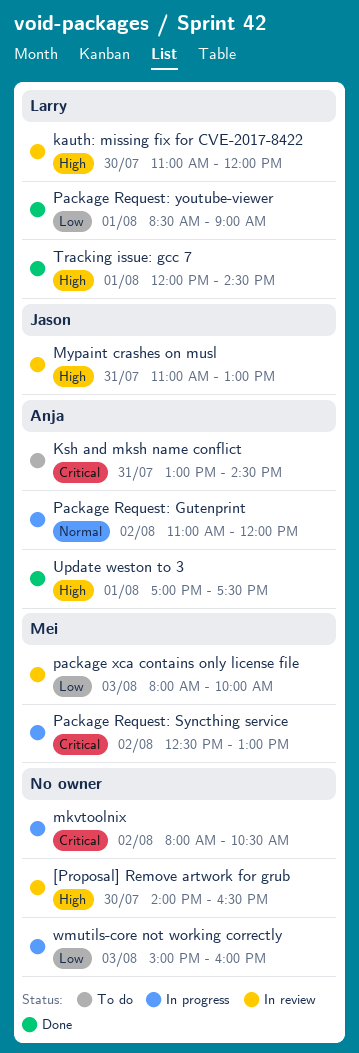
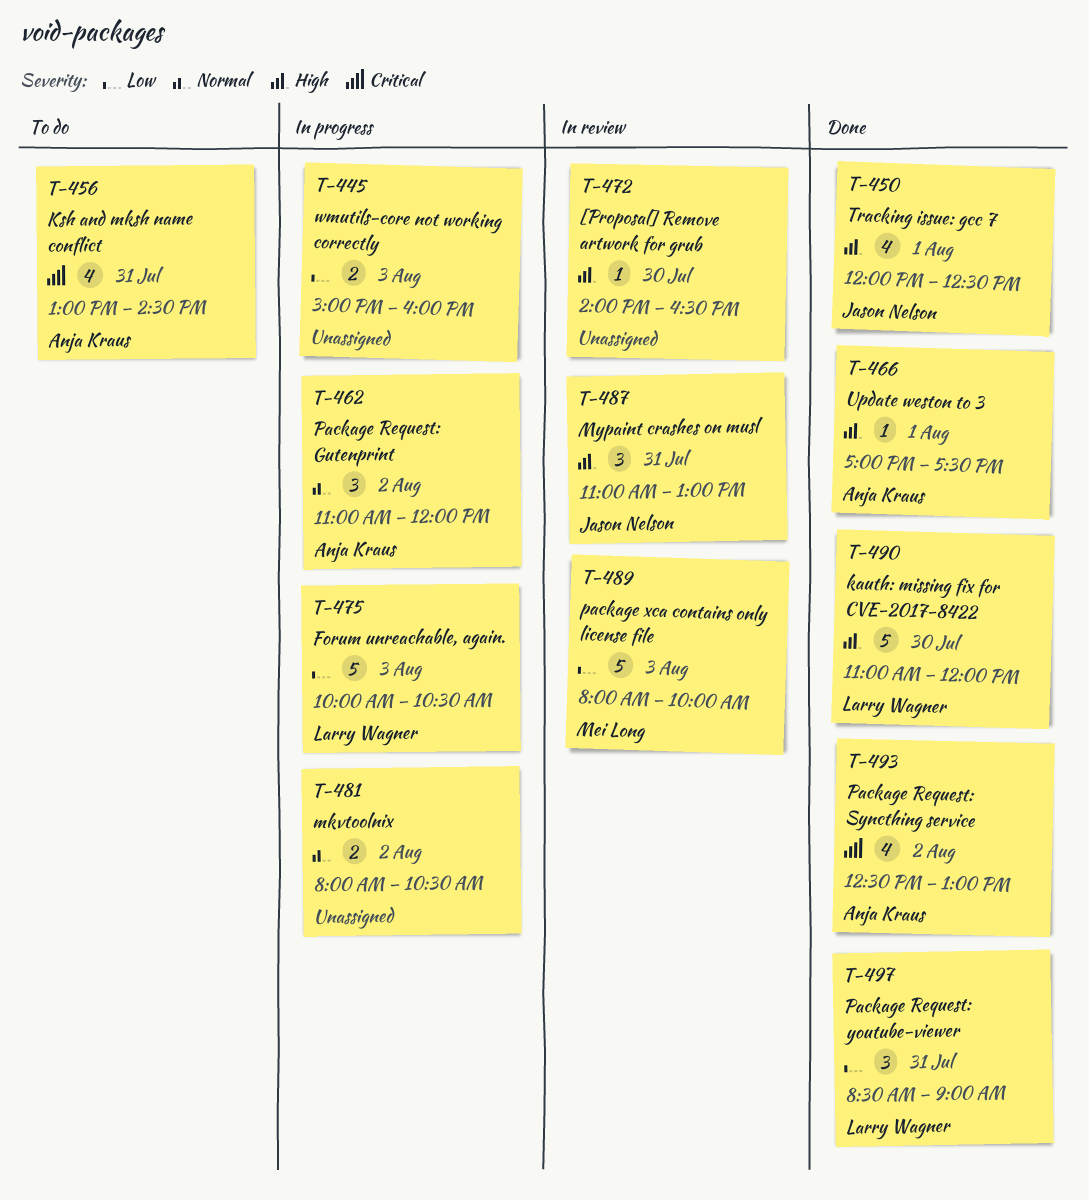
Forum unreachable, again.: none -> present
kauth: missing fix for CVE-2017-8422, status: In review -> Done
mkvtoolnix, priority: Critical -> Normal
Package Request: Syncthing service, status: In progress -> Done
Package Request: Syncthing service, owner: Mei Long -> Anja Kraus
Package Request: youtube-viewer, day: Aug 1 -> Jul 31
Tracking issue: gcc 7, owner: Larry Wagner -> Jason Nelson
Tracking issue: gcc 7, ends: 14:30 -> 12:30

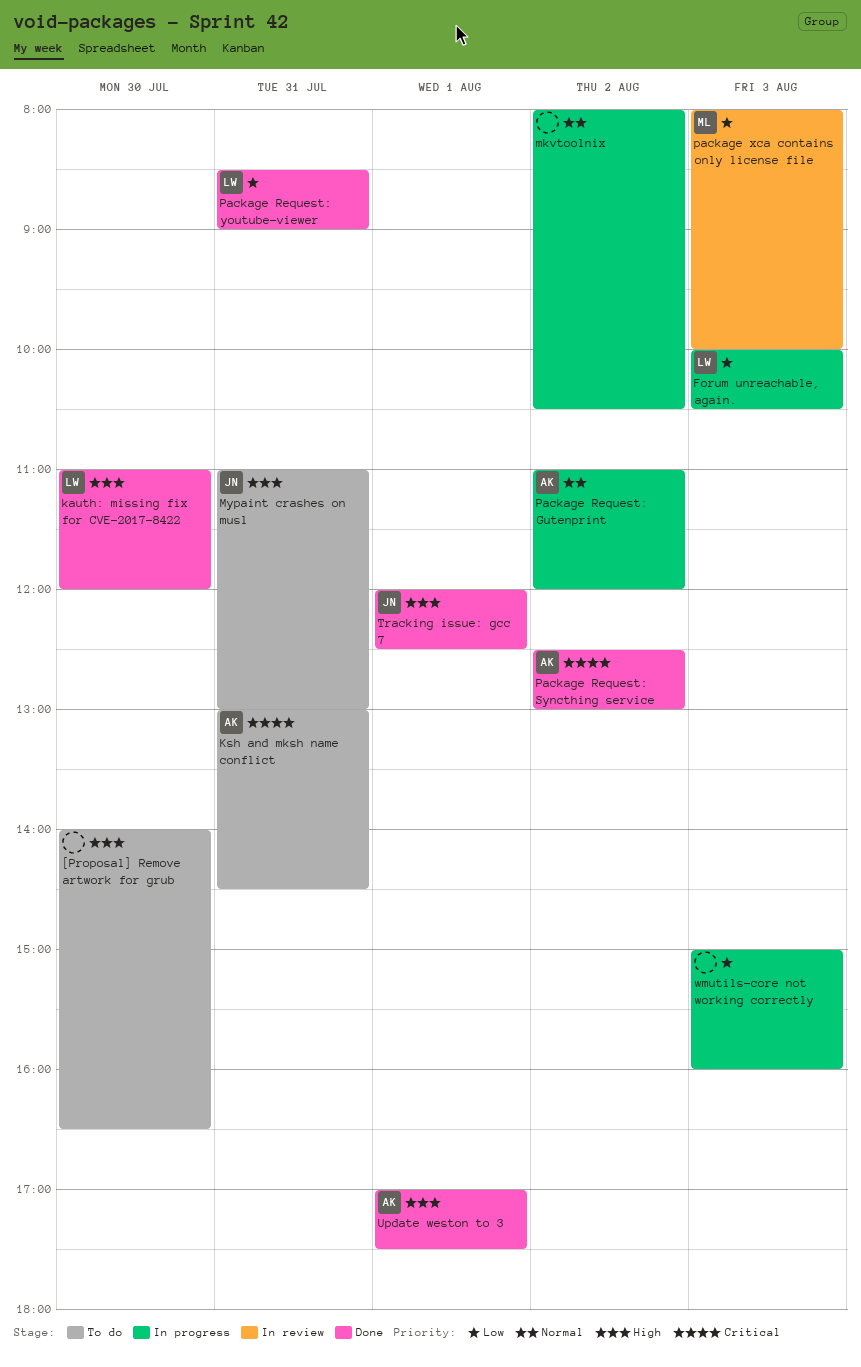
[Proposal] Remove artwork for grub, status: In review -> To do
Mypaint crashes on musl, status: In review -> To do

